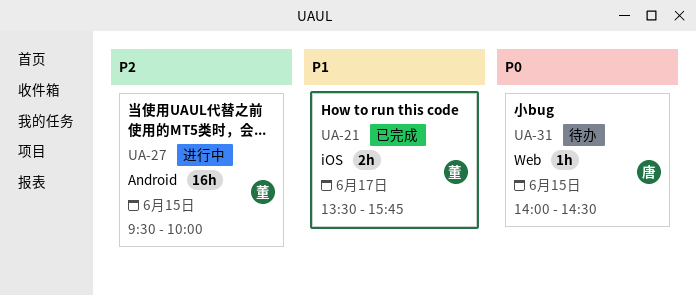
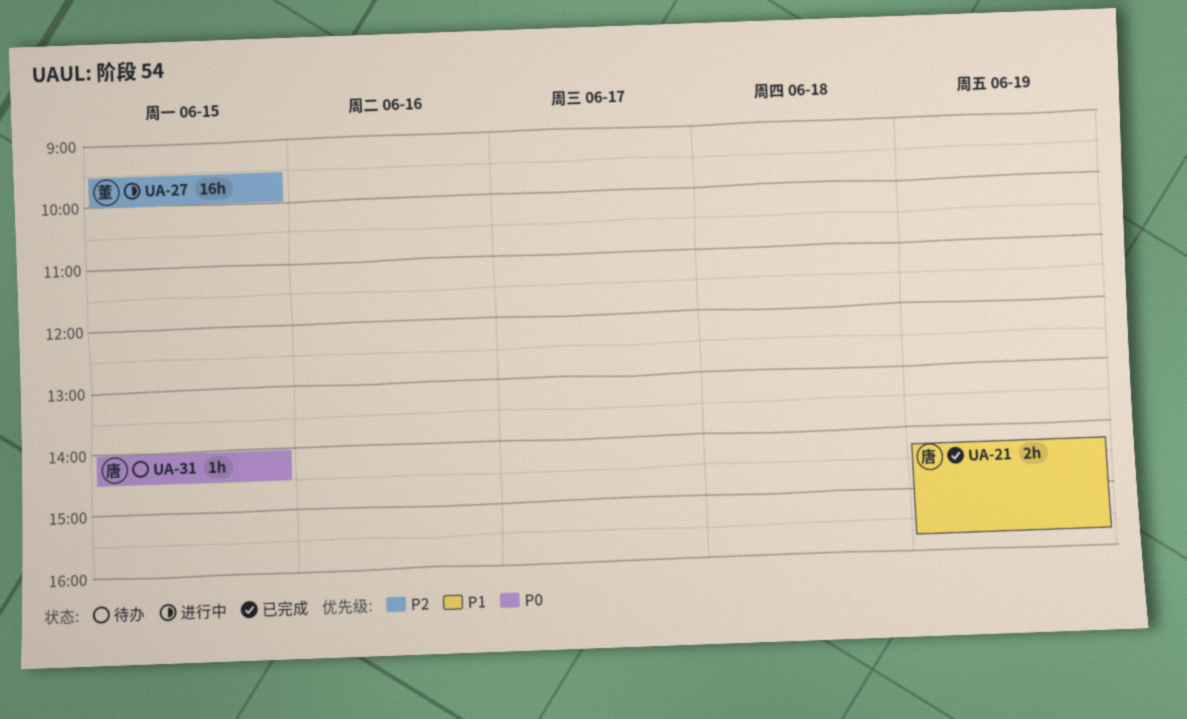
UA-21, owner: 董 -> 唐
UA-21, day: Jun 17 -> Jun 19
UA-21, begins: 13:30 -> 14:15

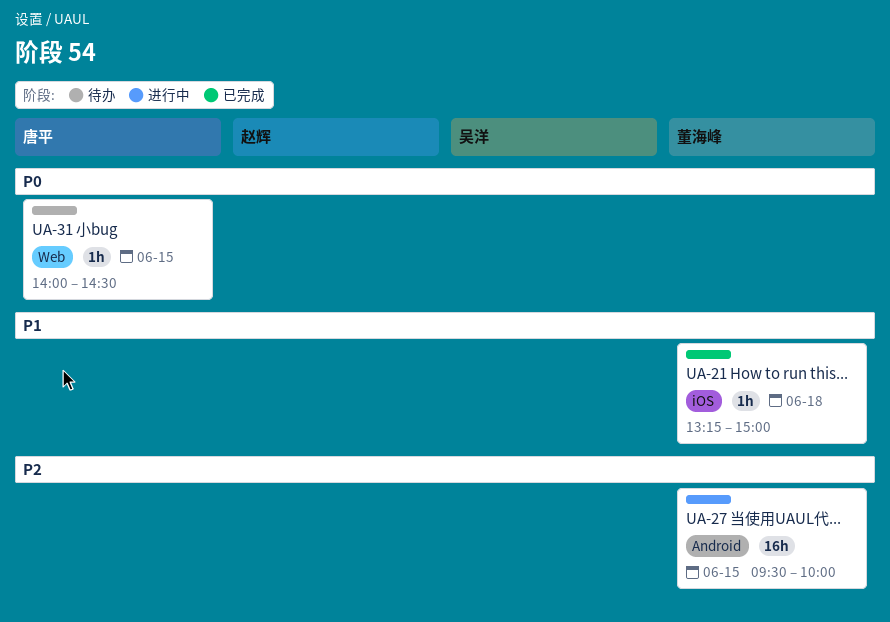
UA-21, owner: 唐平 -> 董海峰
UA-21, estimate: 2h -> 1h
UA-21, day: Jun 19 -> Jun 18
UA-21, begins: 14:15 -> 13:15
UA-21, ends: 15:45 -> 15:00

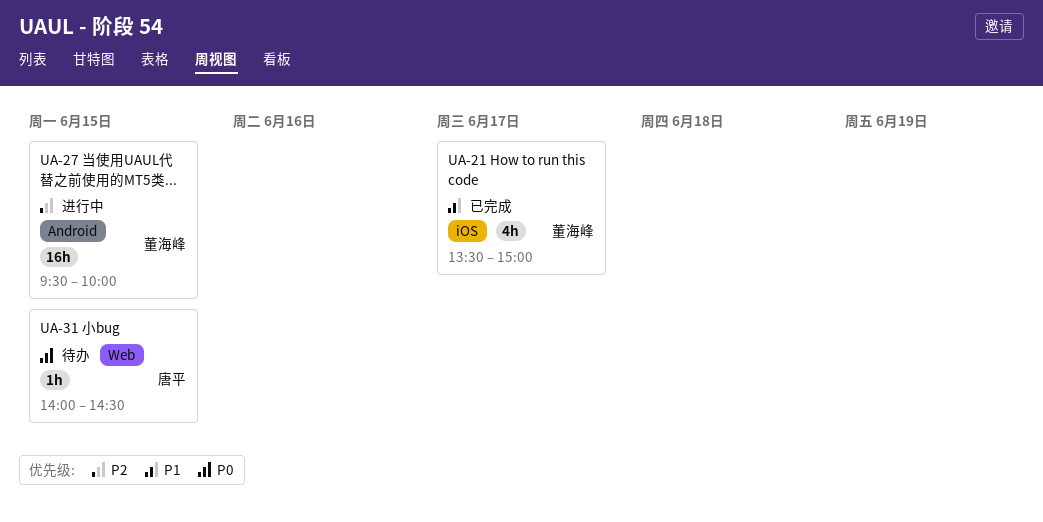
UA-21, estimate: 1h -> 4h
UA-21, day: Jun 18 -> Jun 17
UA-21, begins: 13:15 -> 13:30

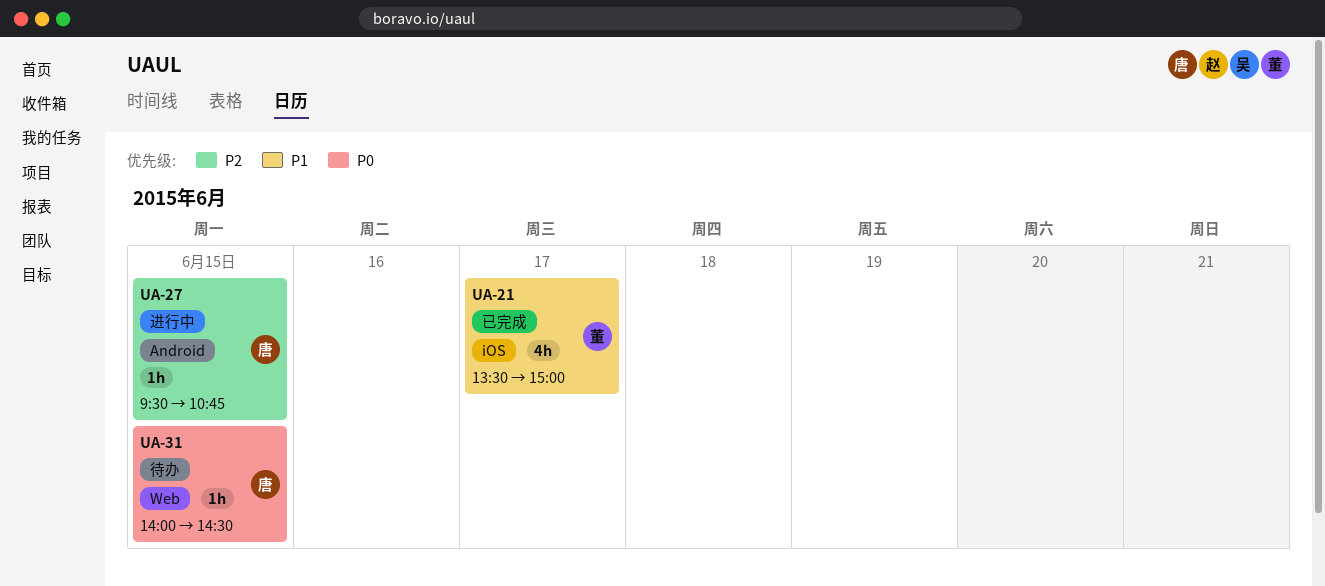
UA-27, owner: 董海峰 -> 唐平
UA-27, estimate: 16h -> 1h
UA-27, ends: 10:00 -> 10:45

